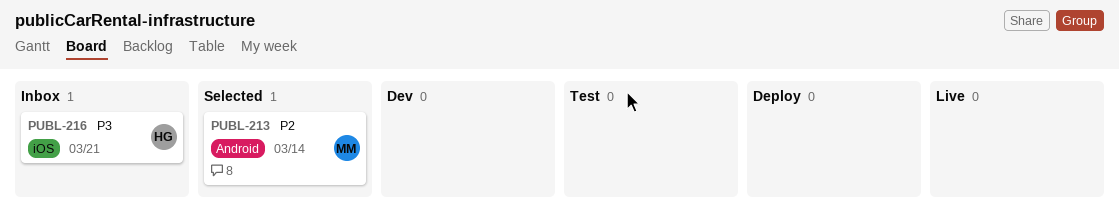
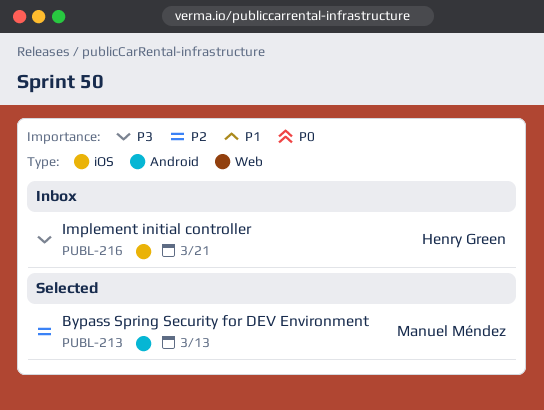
PUBL-213, due: Mar 14 -> Mar 13

